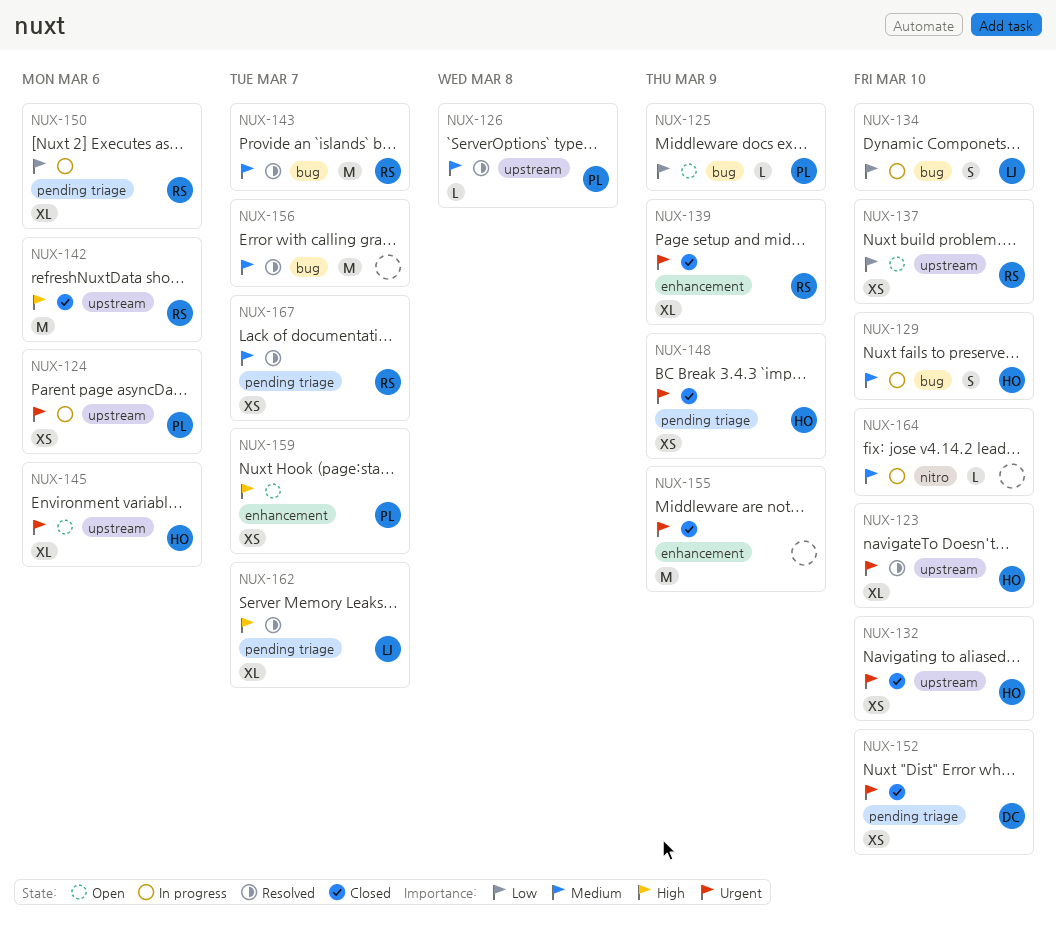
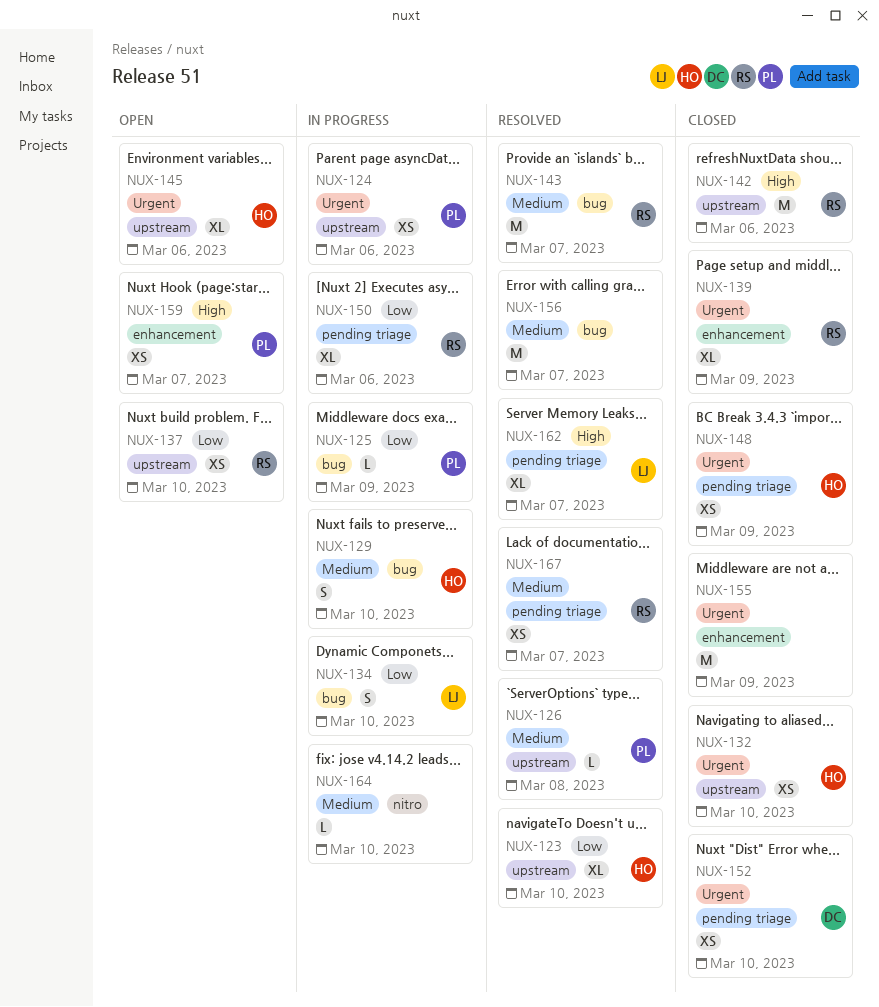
NUX-123, priority: Urgent -> Low
NUX-125, status: Open -> In progress

